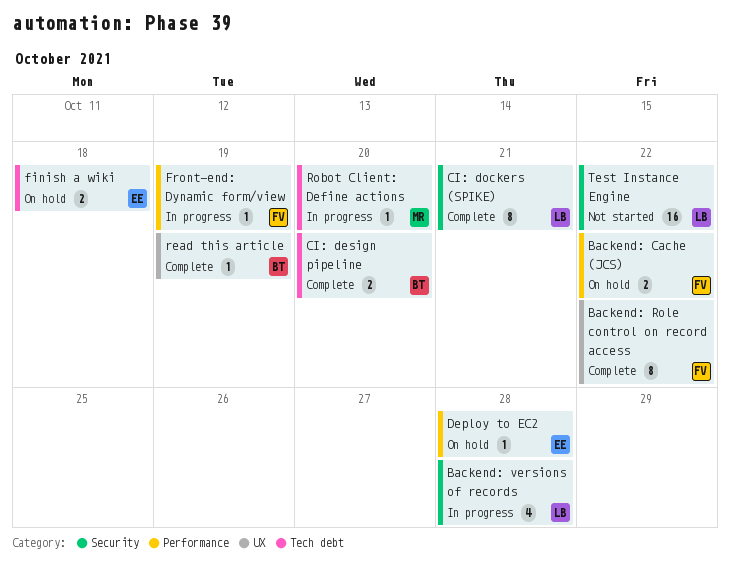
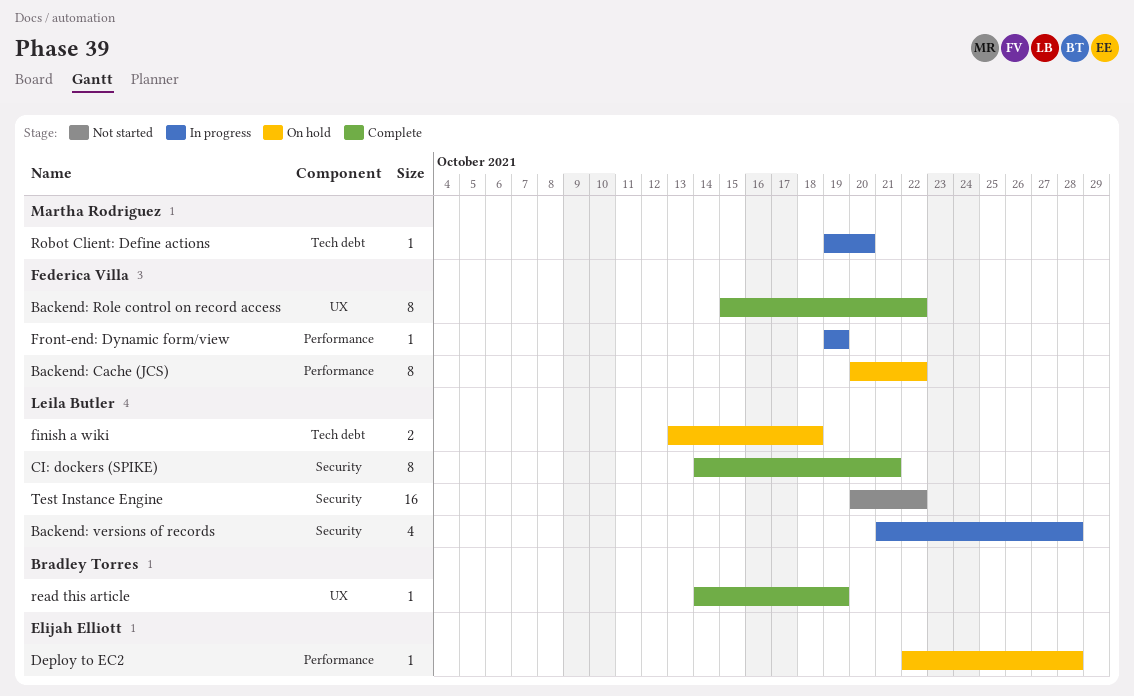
Backend: Cache (JCS), estimate: 2 -> 8
CI: design pipeline: present -> none
finish a wiki, owner: Elijah Elliott -> Leila Butler

